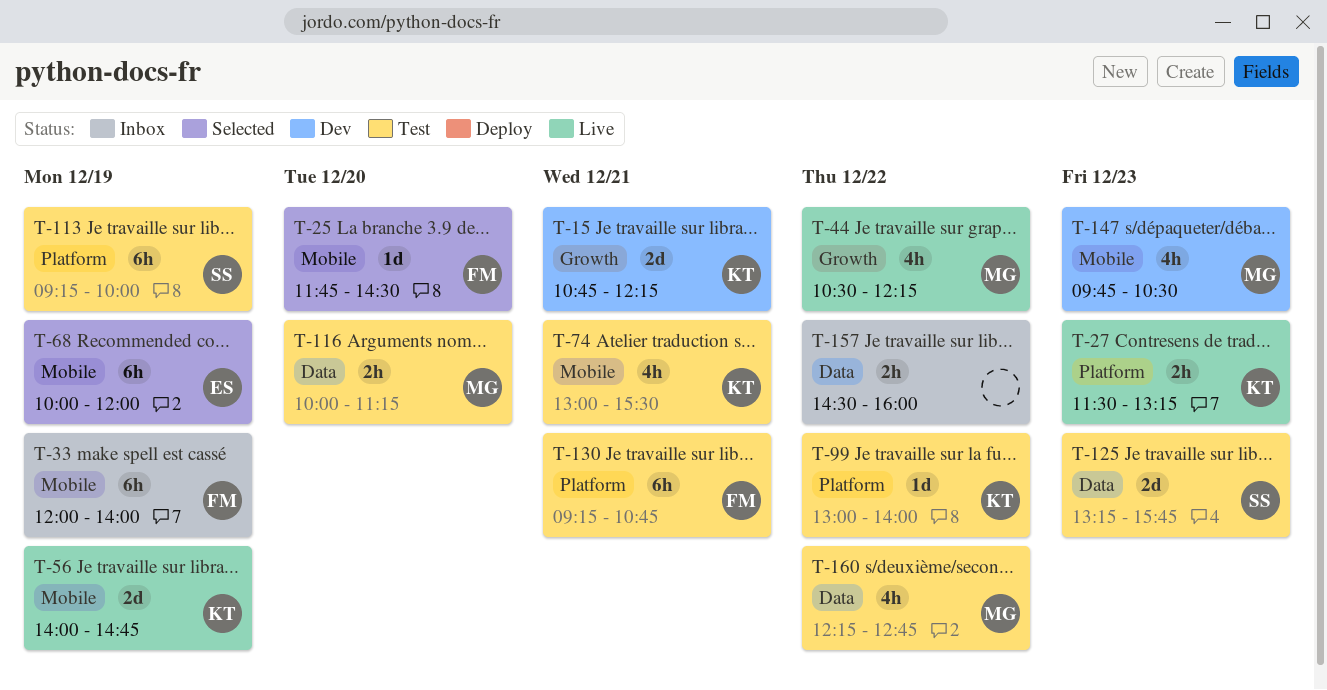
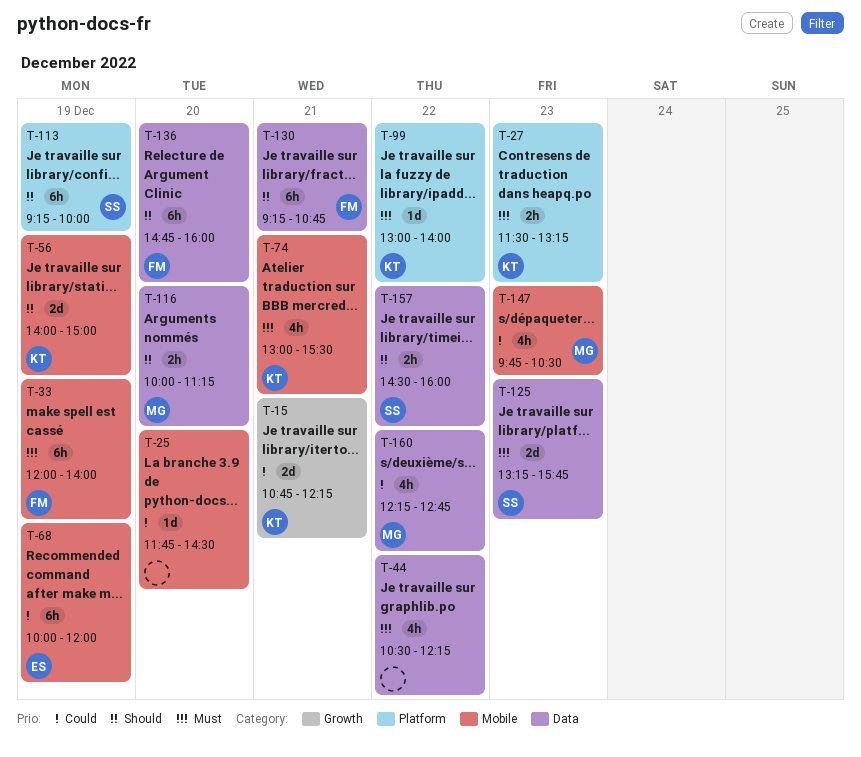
T-25, owner: FM -> none
T-44, owner: MG -> none
T-44, label: Growth -> Data
T-56, ends: 14:45 -> 15:00
T-130, label: Platform -> Data
T-136: none -> present
T-157, owner: none -> SS

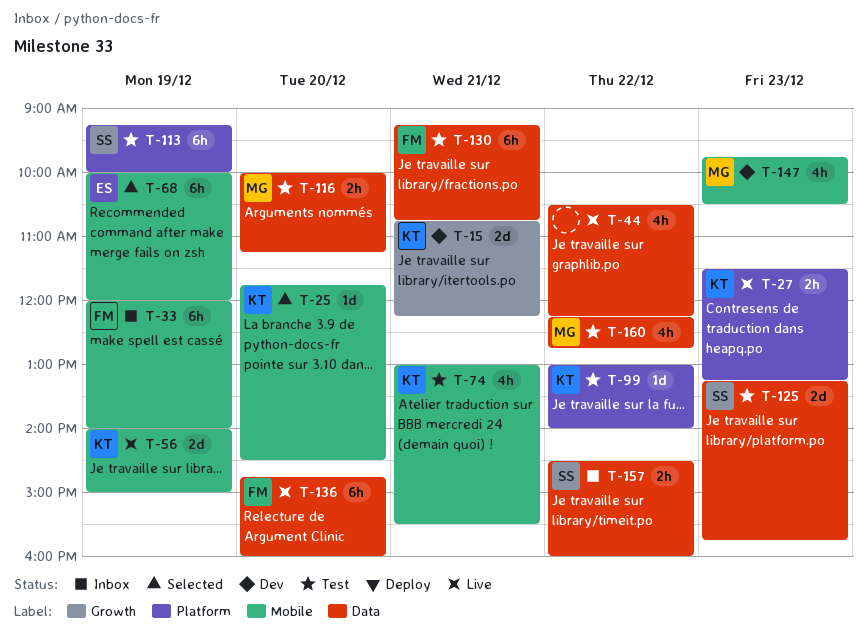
T-25, owner: none -> KT

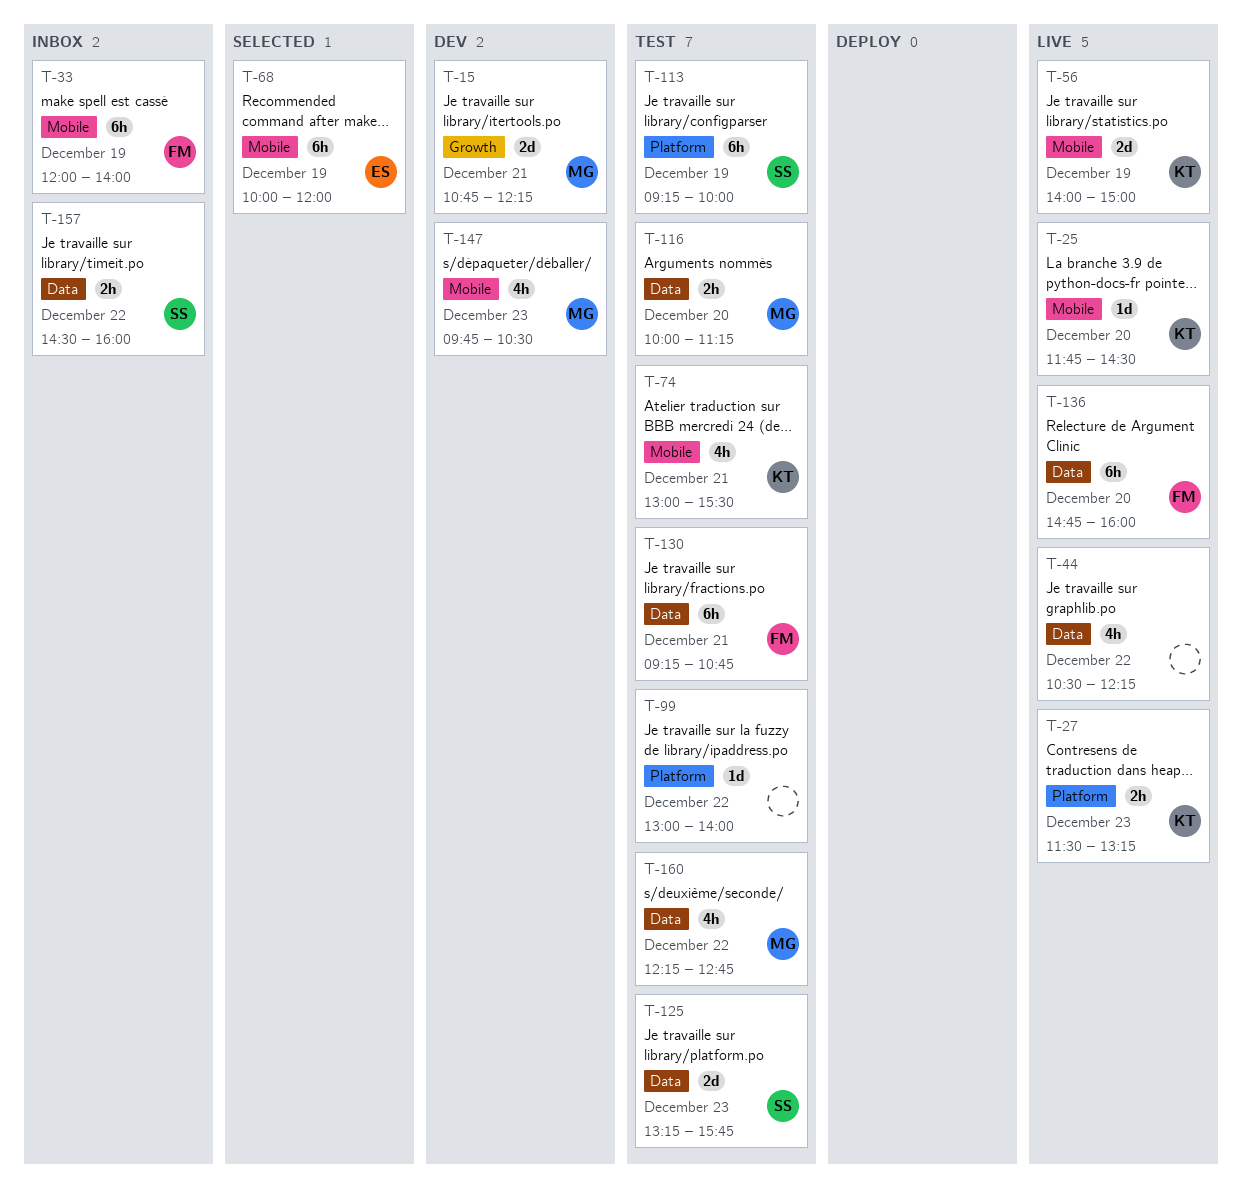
T-15, owner: KT -> MG
T-25, status: Selected -> Live
T-99, owner: KT -> none

